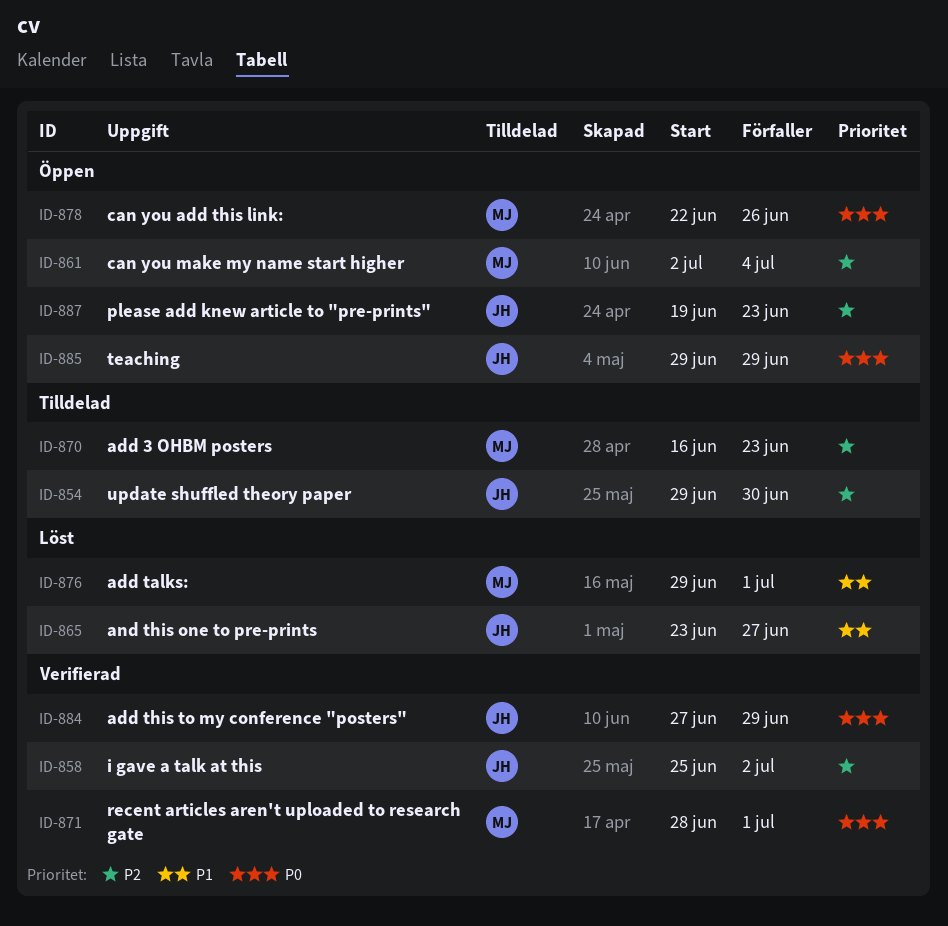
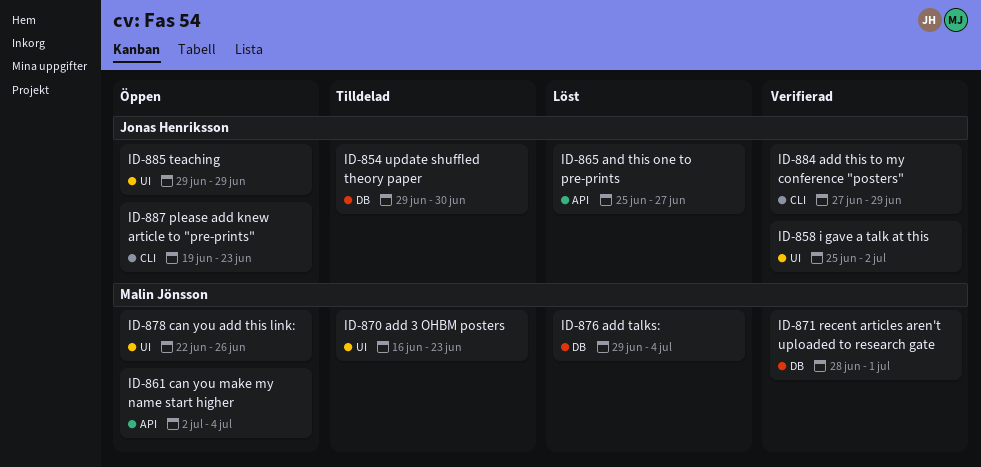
ID-865, start: Jun 23 -> Jun 25
ID-876, due: Jul 1 -> Jul 4

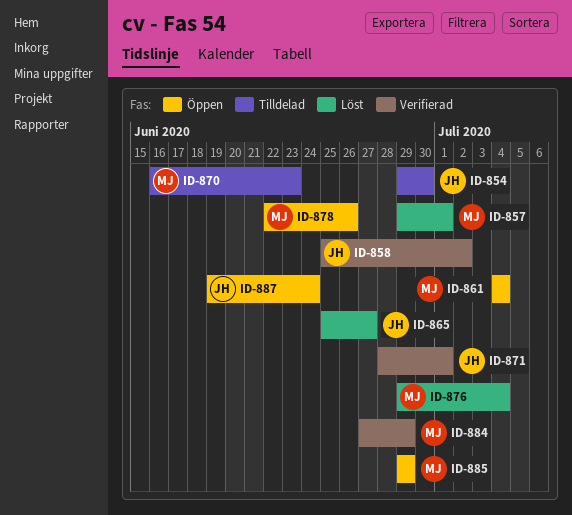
ID-857: none -> present
ID-861, start: Jul 2 -> Jul 4
ID-871, owner: Malin Jönsson -> Jonas Henriksson
ID-884, owner: Jonas Henriksson -> Malin Jönsson
ID-885, owner: Jonas Henriksson -> Malin Jönsson
ID-887, due: Jun 23 -> Jun 24

